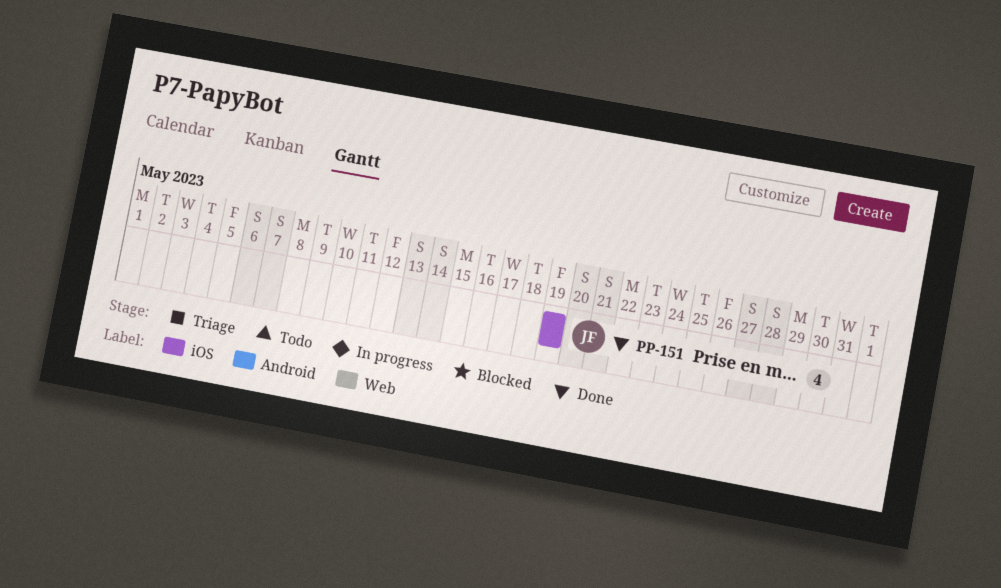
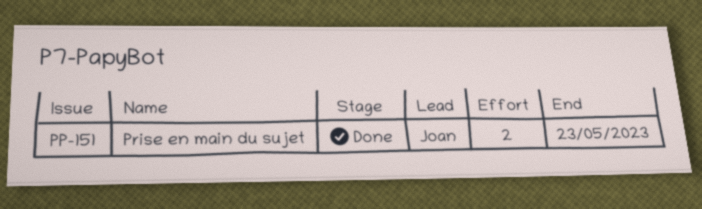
PP-151, estimate: 4 -> 2
PP-151, due: May 19 -> May 23

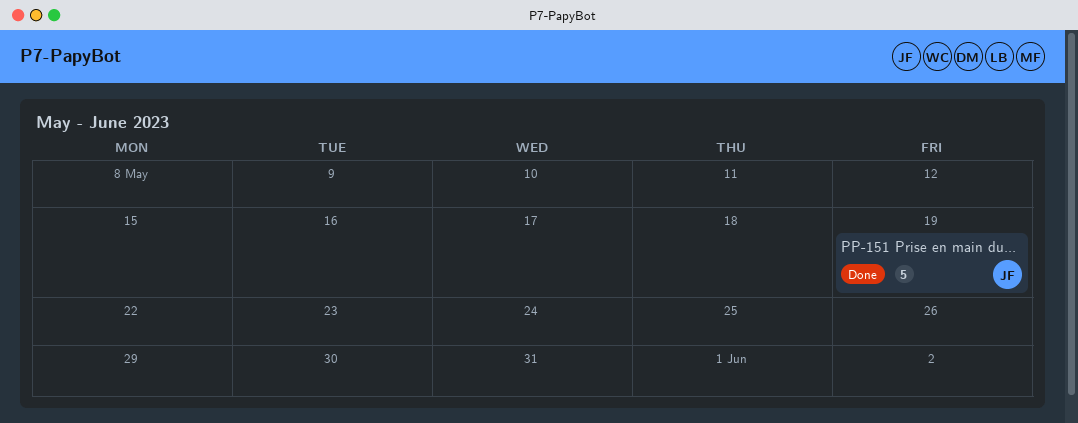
PP-151, estimate: 2 -> 5
PP-151, due: May 23 -> May 19

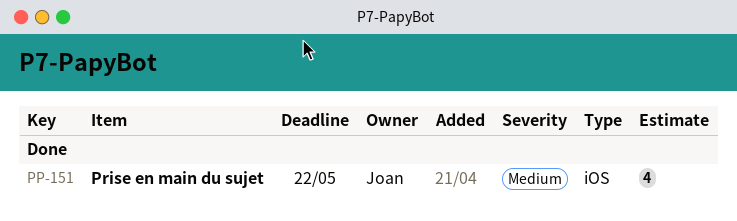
PP-151, estimate: 5 -> 4
PP-151, due: May 19 -> May 22

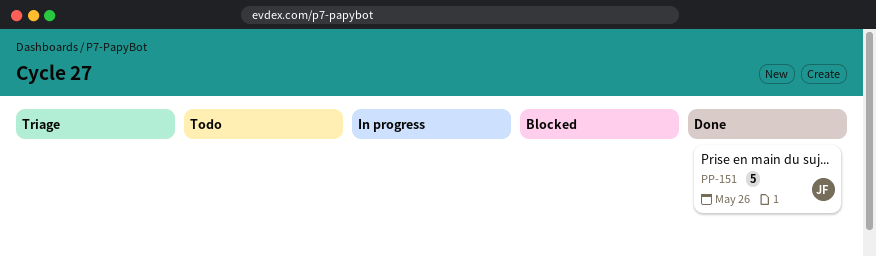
PP-151, estimate: 4 -> 5
PP-151, due: May 22 -> May 26

